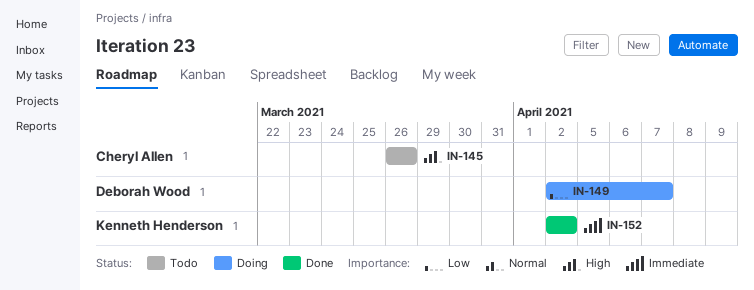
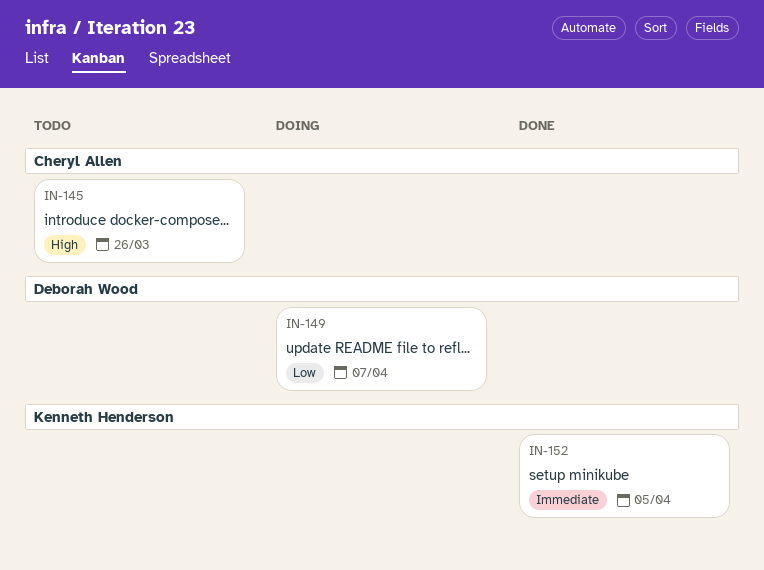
IN-152, due: Apr 2 -> Apr 5

